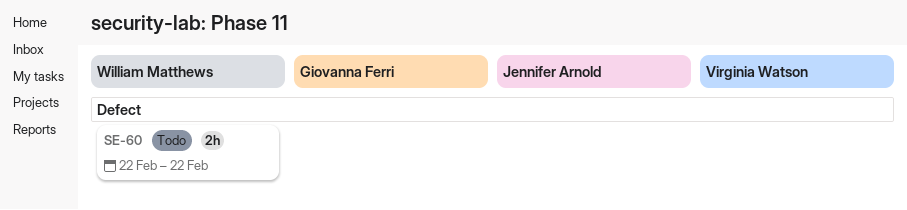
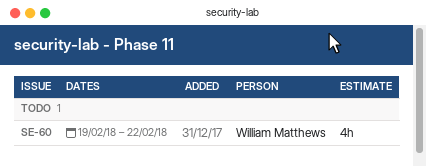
SE-60, estimate: 2h -> 4h
SE-60, start: Feb 22 -> Feb 19

